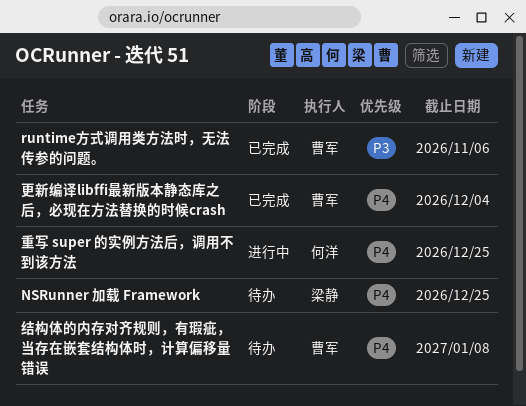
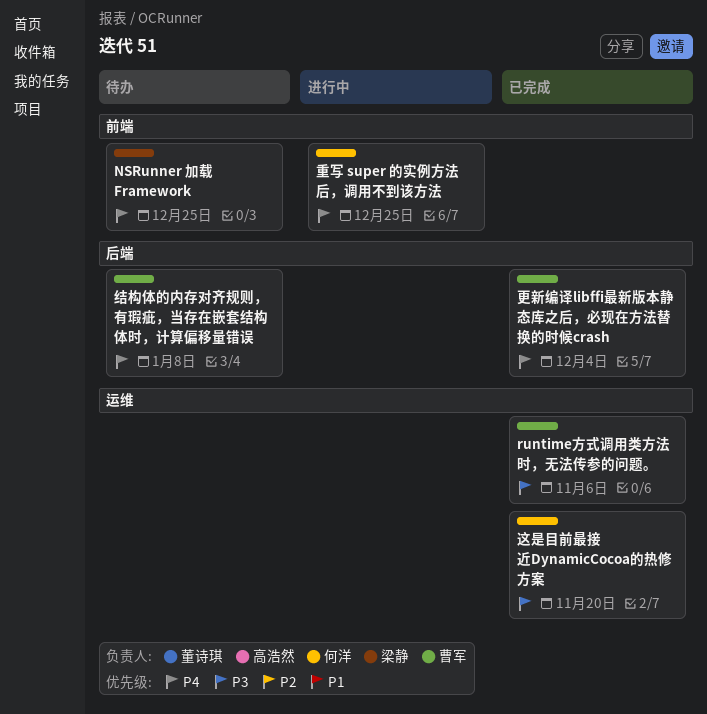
这是目前最接近DynamicCocoa的热修方案: none -> present

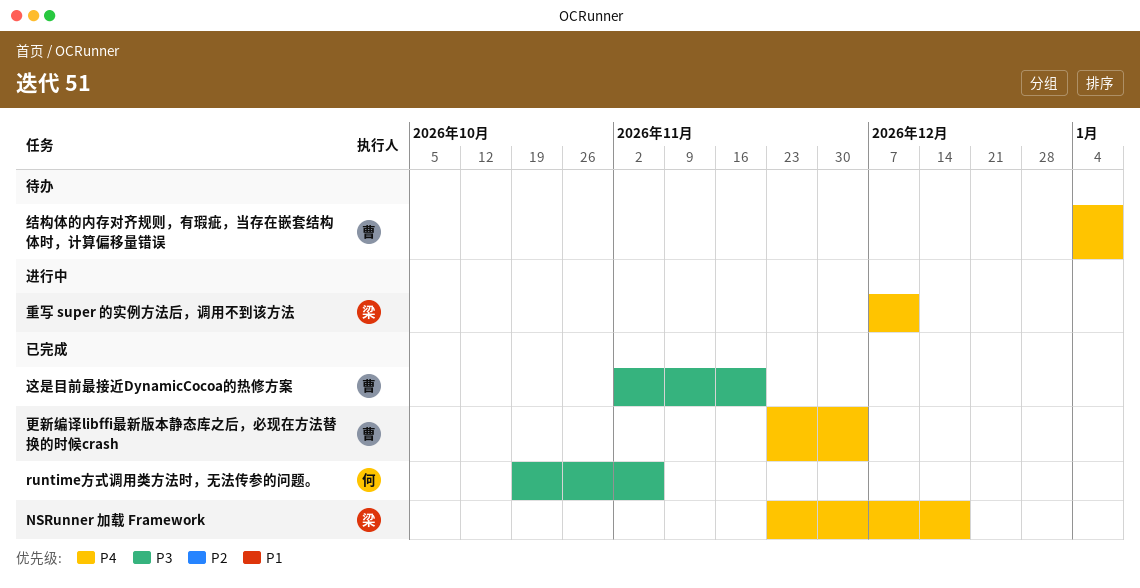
NSRunner 加载 Framework, status: 待办 -> 已完成
NSRunner 加载 Framework, due: Dec 25 -> Dec 18
runtime方式调用类方法时，无法传参的问题。, owner: 曹军 -> 何洋
这是目前最接近DynamicCocoa的热修方案, owner: 何洋 -> 曹军
重写 super 的实例方法后，调用不到该方法, owner: 何洋 -> 梁静
重写 super 的实例方法后，调用不到该方法, due: Dec 25 -> Dec 11

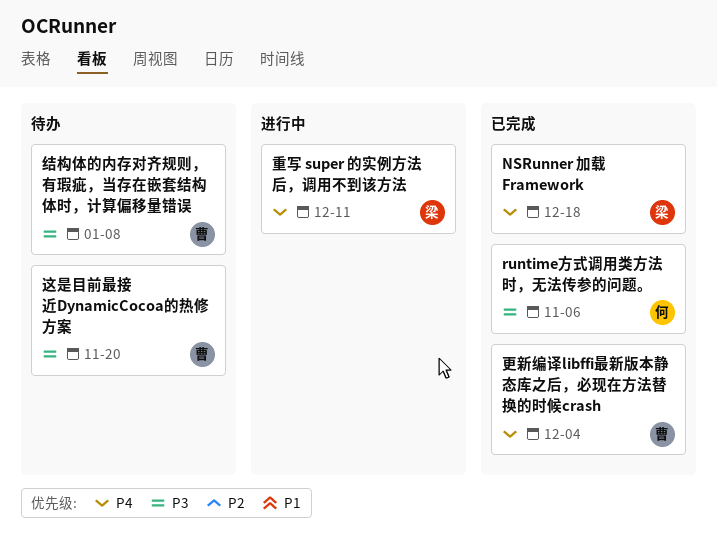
结构体的内存对齐规则，有瑕疵，当存在嵌套结构体时，计算偏移量错误, priority: P4 -> P3
这是目前最接近DynamicCocoa的热修方案, status: 已完成 -> 待办

